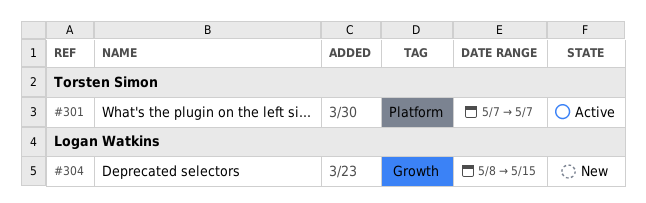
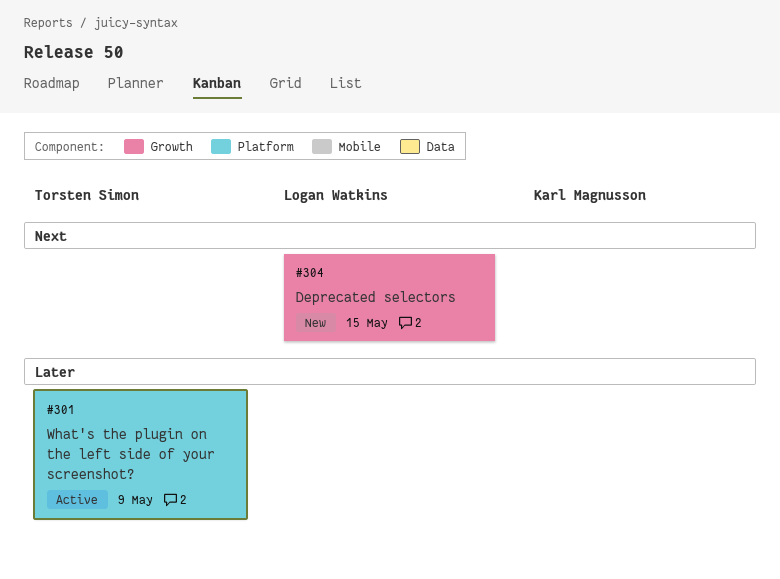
#301, due: May 7 -> May 9

